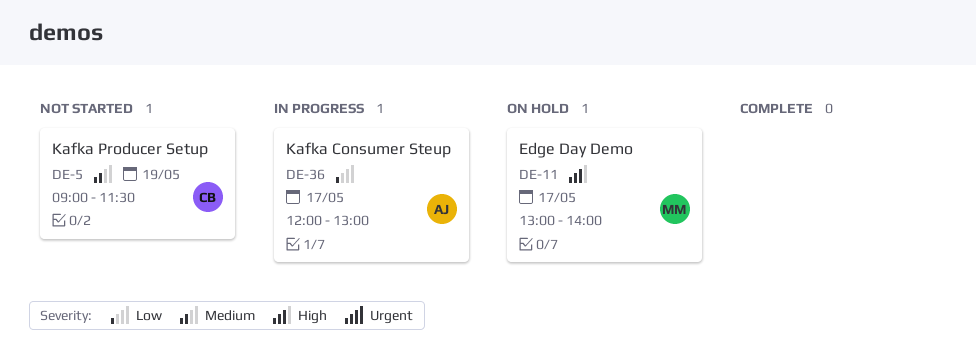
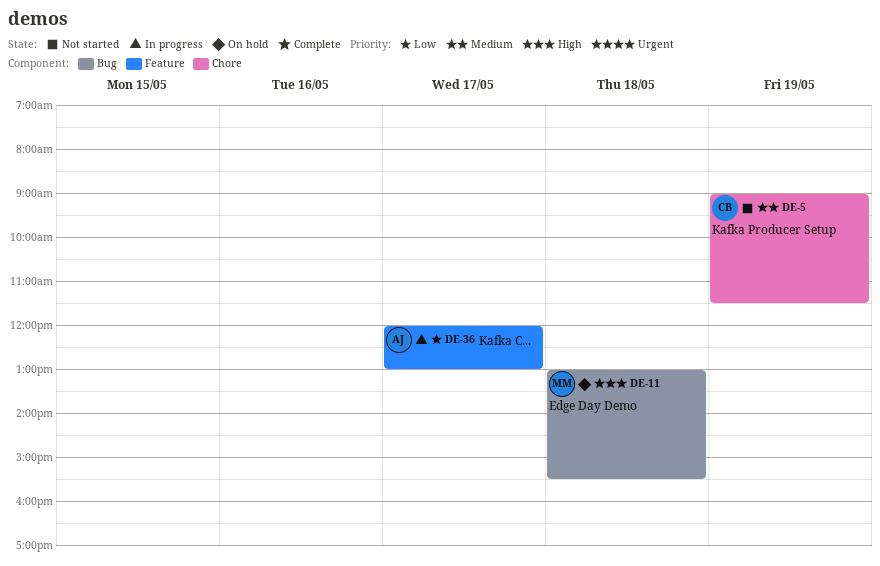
DE-11, day: May 17 -> May 18
DE-11, ends: 14:00 -> 15:30

